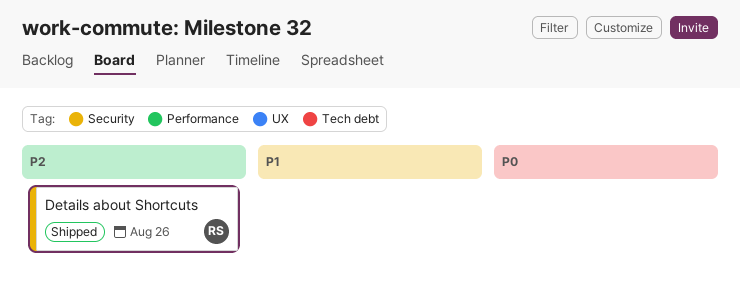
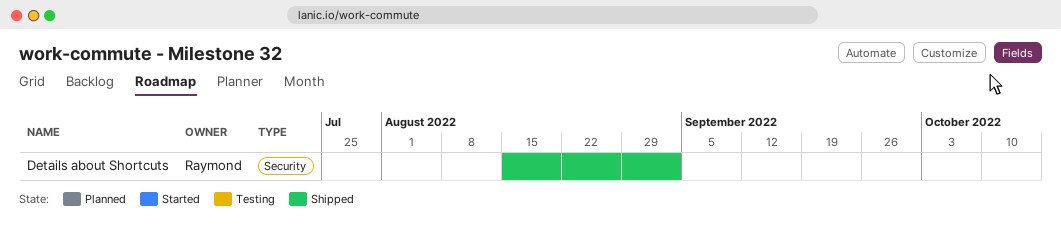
Details about Shortcuts, due: Aug 26 -> Sep 2

